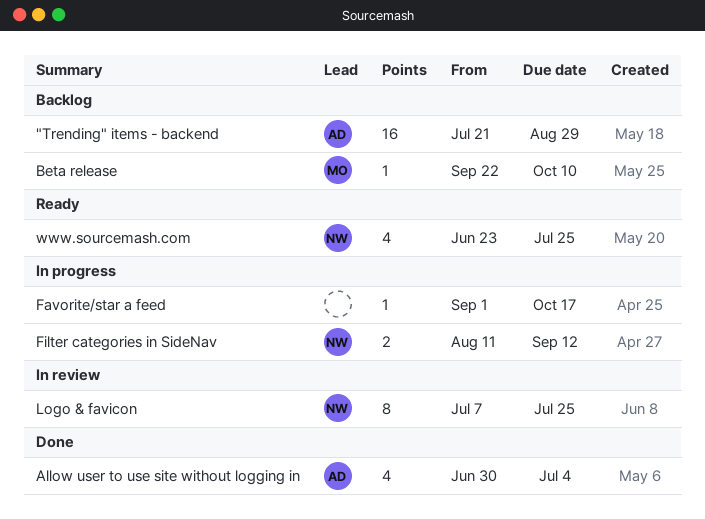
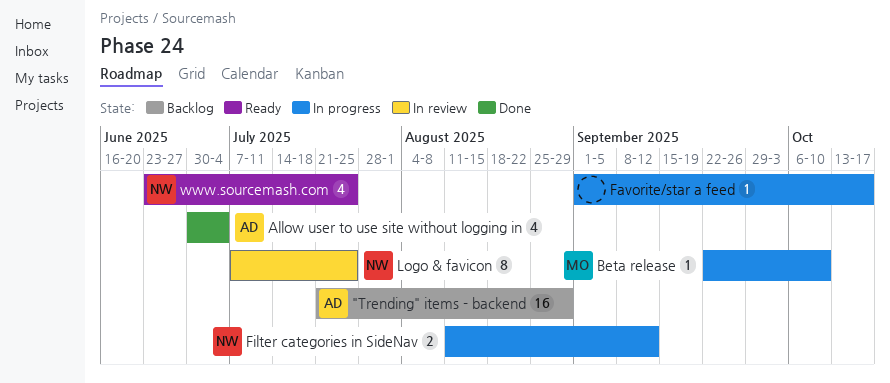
Beta release, status: Backlog -> In progress

